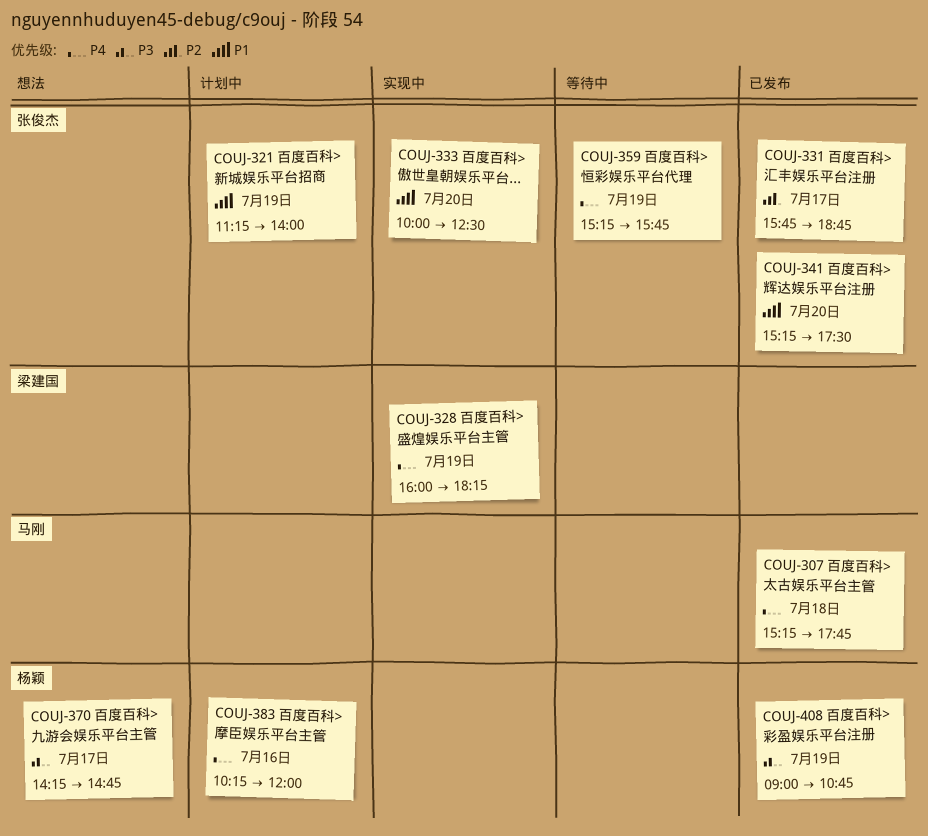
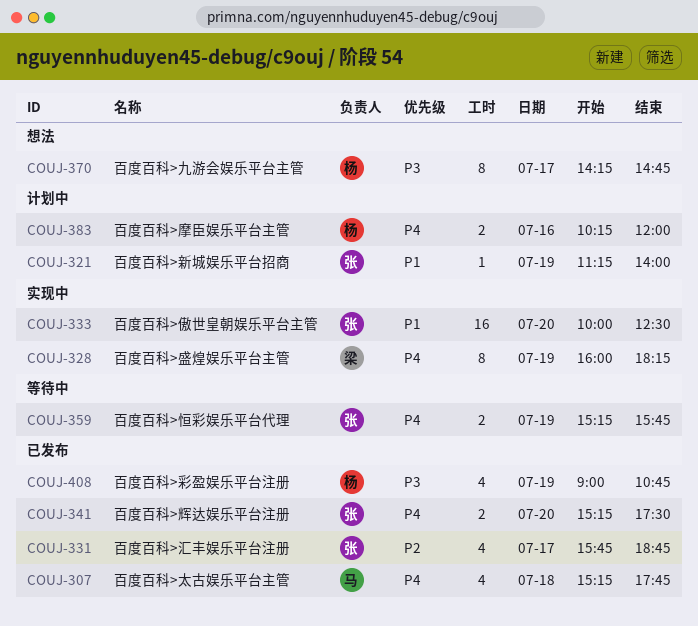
COUJ-341, priority: P1 -> P4

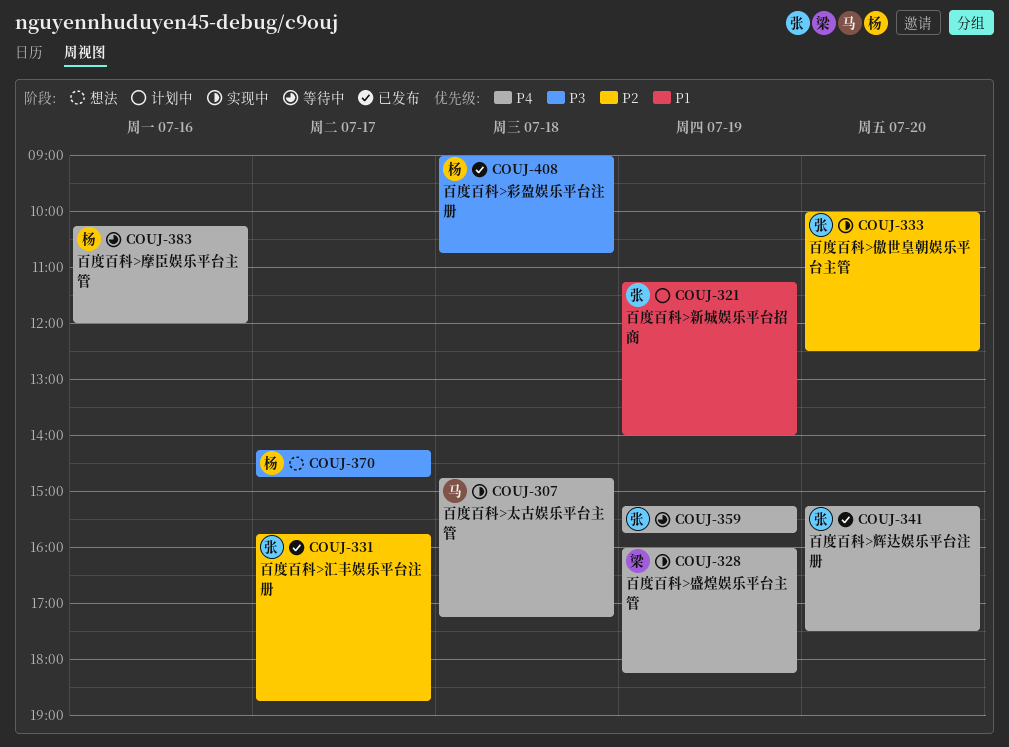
COUJ-307, status: 已发布 -> 实现中
COUJ-307, begins: 15:15 -> 14:45
COUJ-307, ends: 17:45 -> 17:15
COUJ-333, priority: P1 -> P2
COUJ-383, status: 计划中 -> 等待中
COUJ-408, day: Jul 19 -> Jul 18

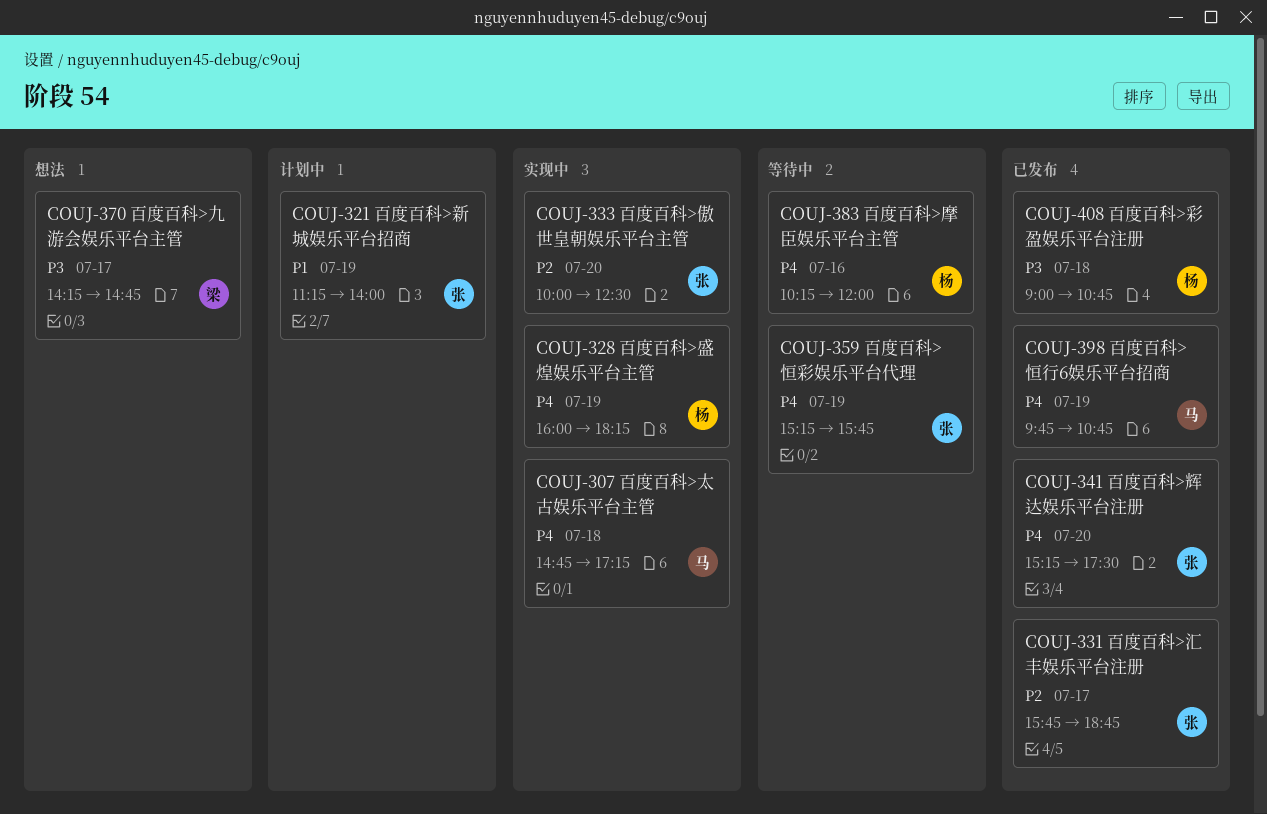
COUJ-328, owner: 梁 -> 杨
COUJ-370, owner: 杨 -> 梁
COUJ-398: none -> present

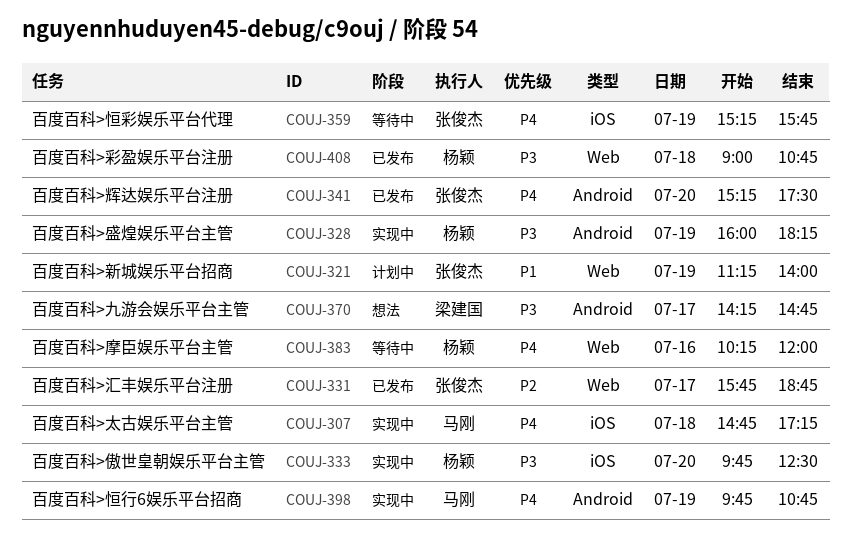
COUJ-328, priority: P4 -> P3
COUJ-333, owner: 张俊杰 -> 杨颖
COUJ-333, priority: P2 -> P3
COUJ-333, begins: 10:00 -> 09:45
COUJ-398, status: 已发布 -> 实现中

